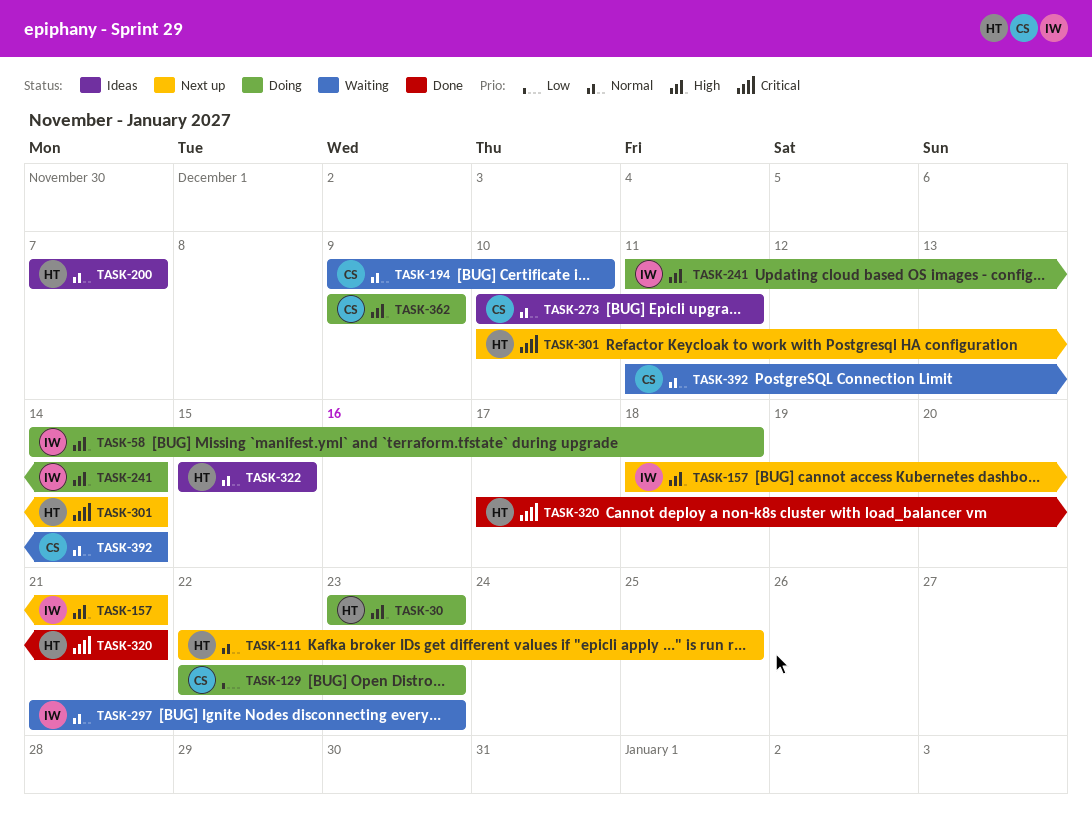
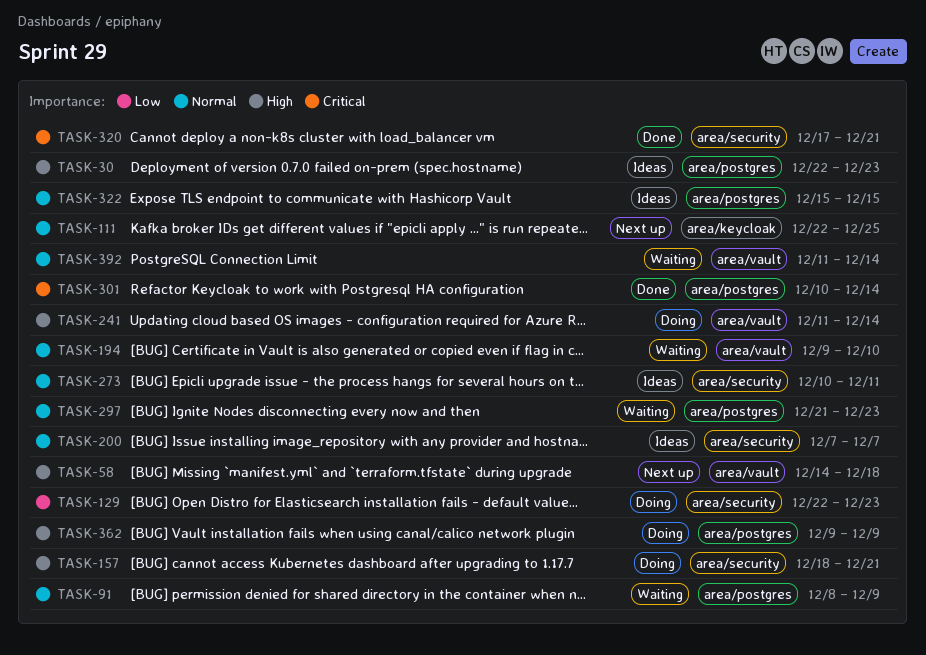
TASK-30, status: Doing -> Ideas
TASK-30, start: Dec 23 -> Dec 22
TASK-58, status: Doing -> Next up
TASK-91: none -> present
TASK-157, status: Next up -> Doing
TASK-301, status: Next up -> Done

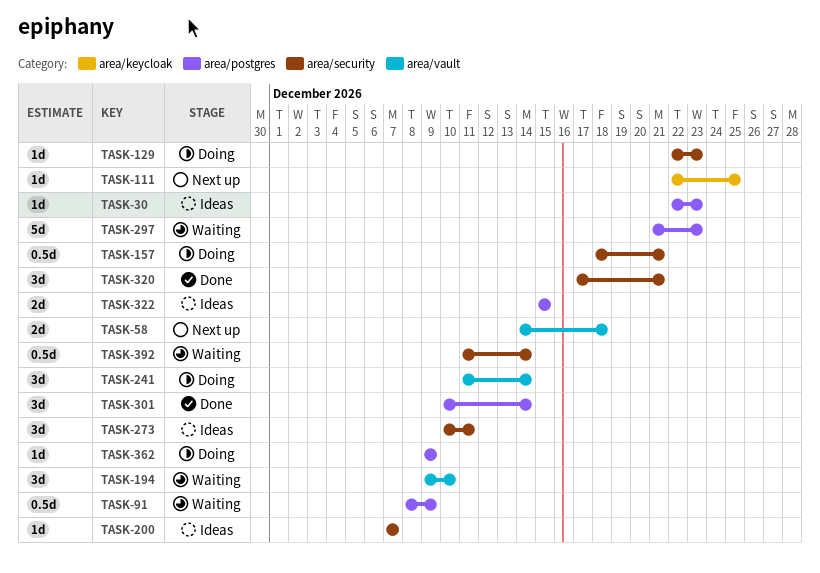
TASK-392, label: area/vault -> area/security

